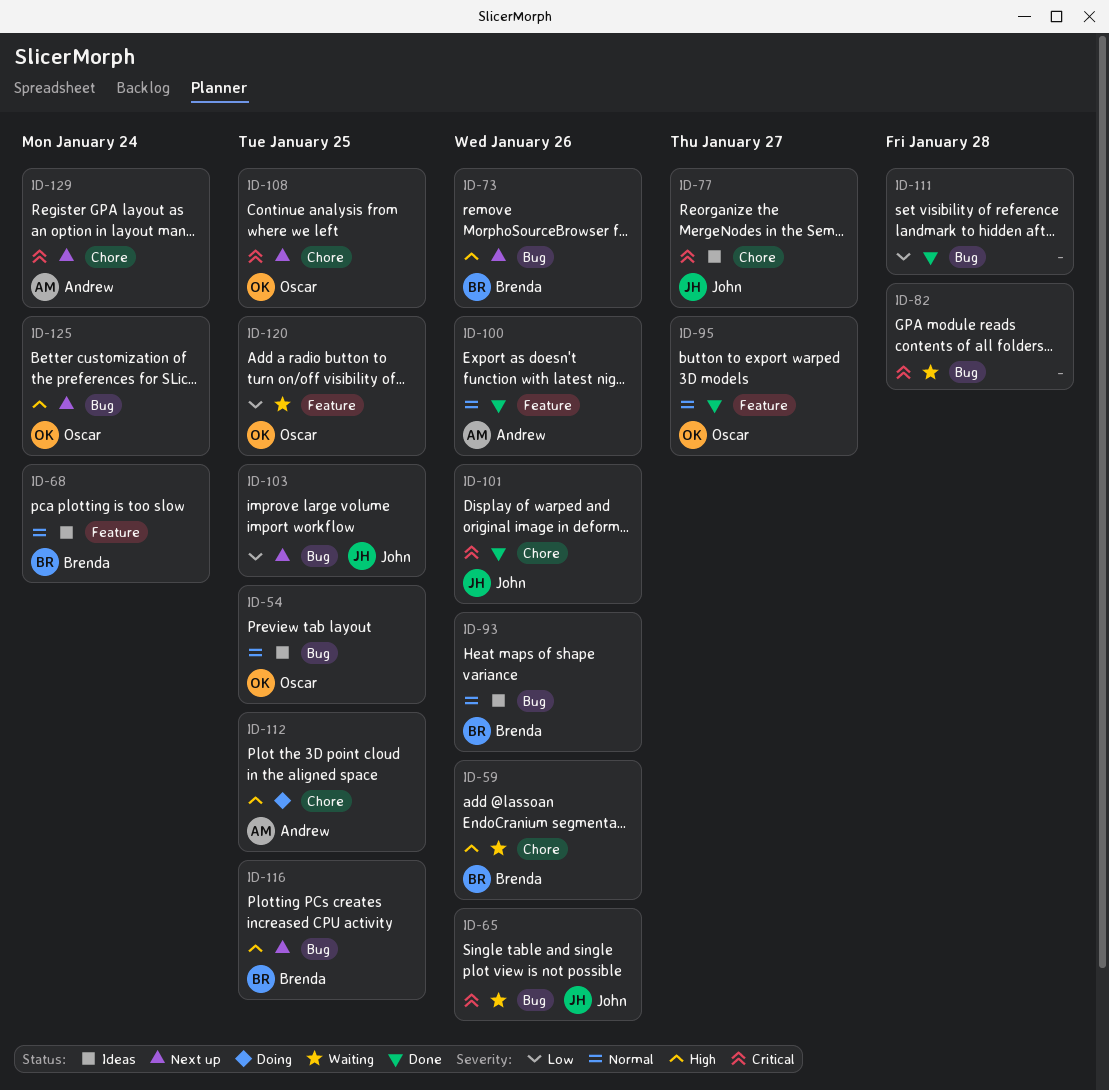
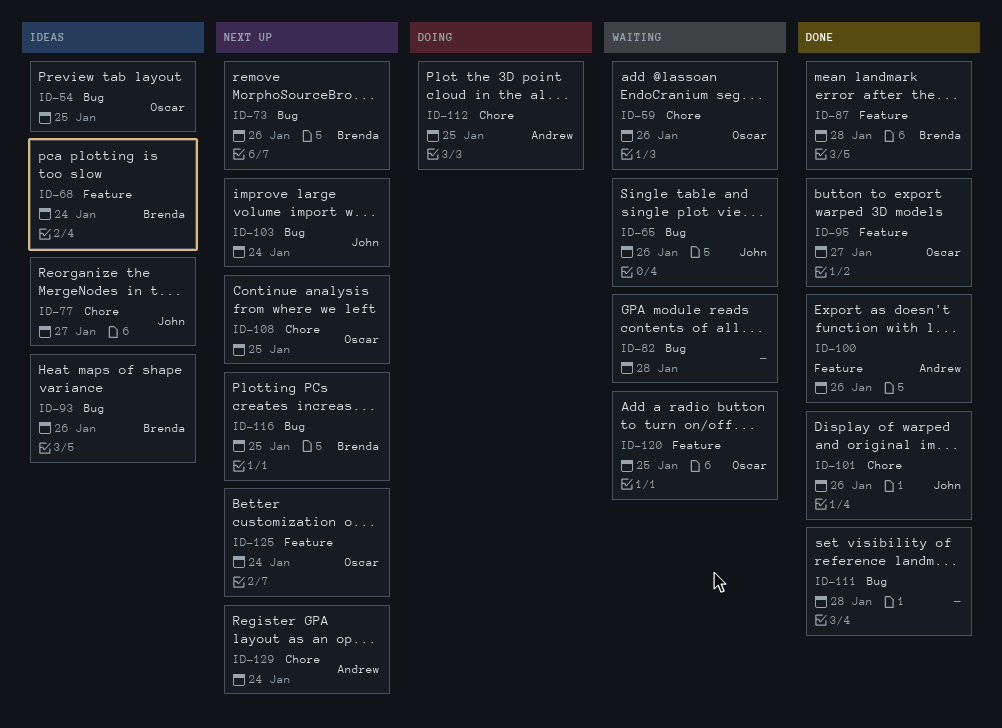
ID-59, owner: Brenda -> Oscar
ID-87: none -> present
ID-103, due: Jan 25 -> Jan 24
ID-125, label: Bug -> Feature

